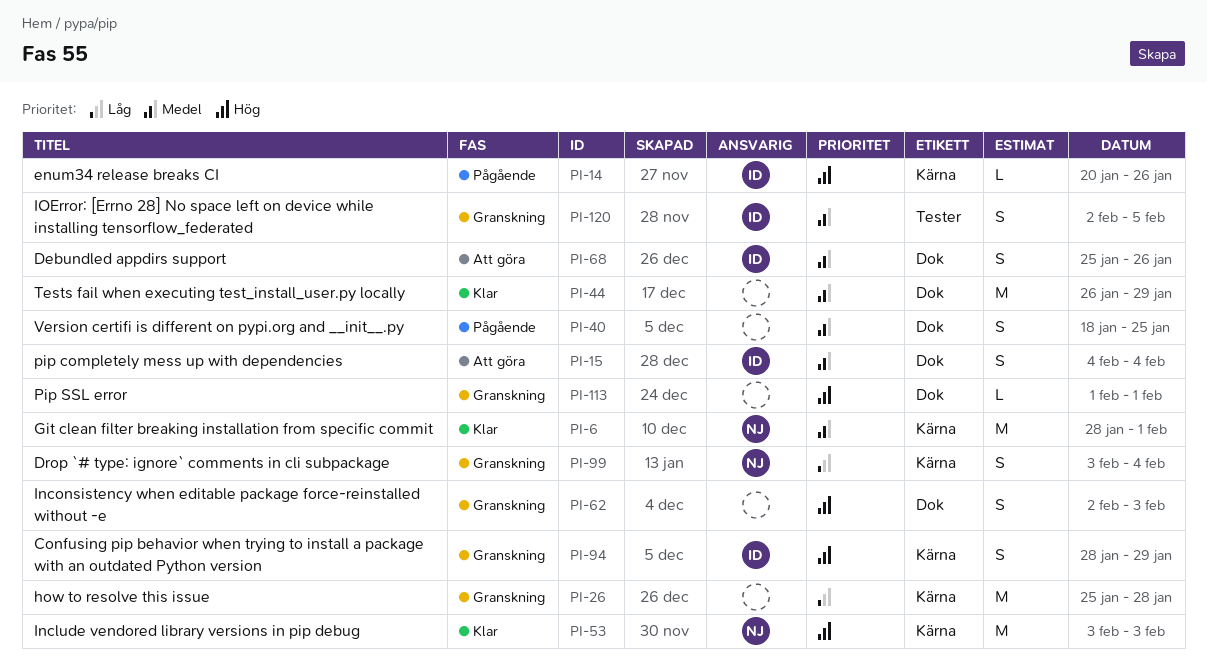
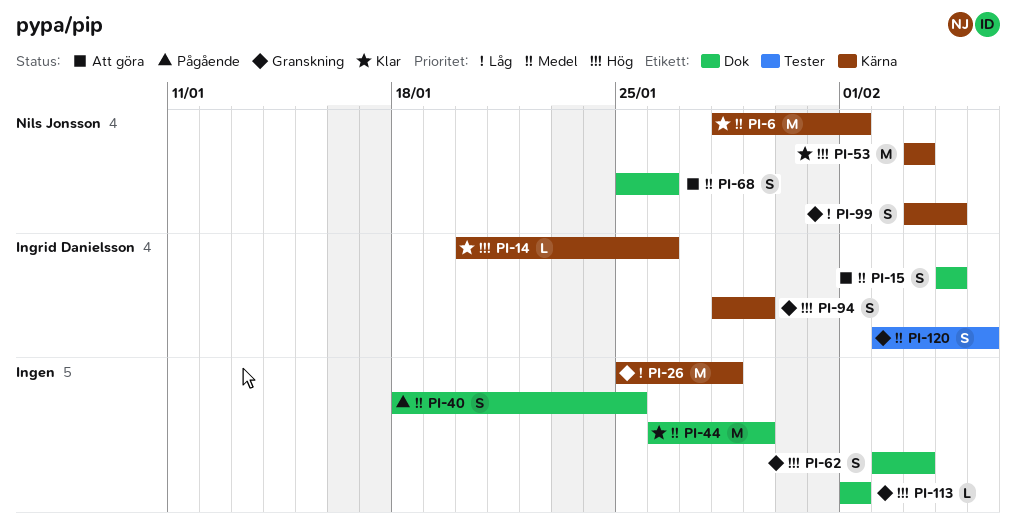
PI-14, status: Pågående -> Klar
PI-68, owner: Ingrid Danielsson -> Nils Jonsson

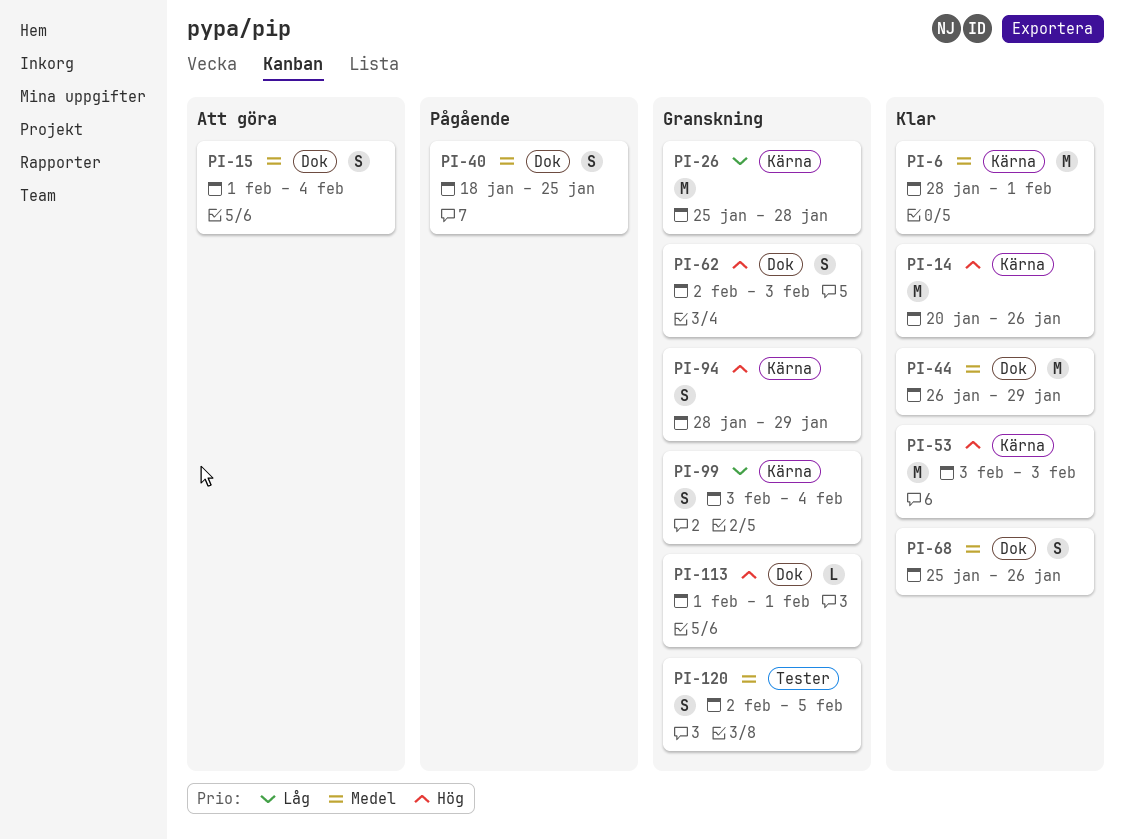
PI-14, estimate: L -> M
PI-15, start: Feb 4 -> Feb 1
PI-68, status: Att göra -> Klar

